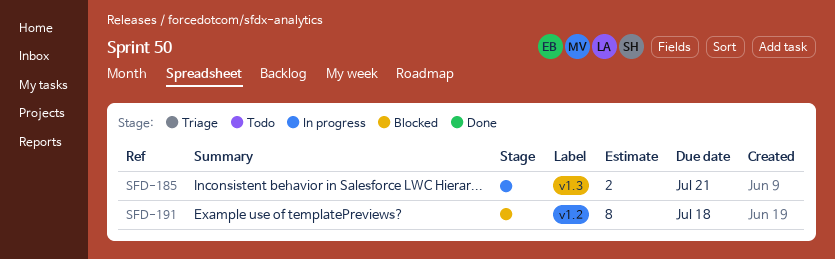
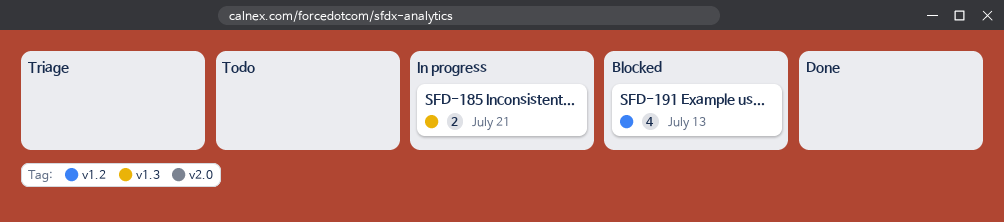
SFD-191, estimate: 8 -> 4
SFD-191, due: Jul 18 -> Jul 13

